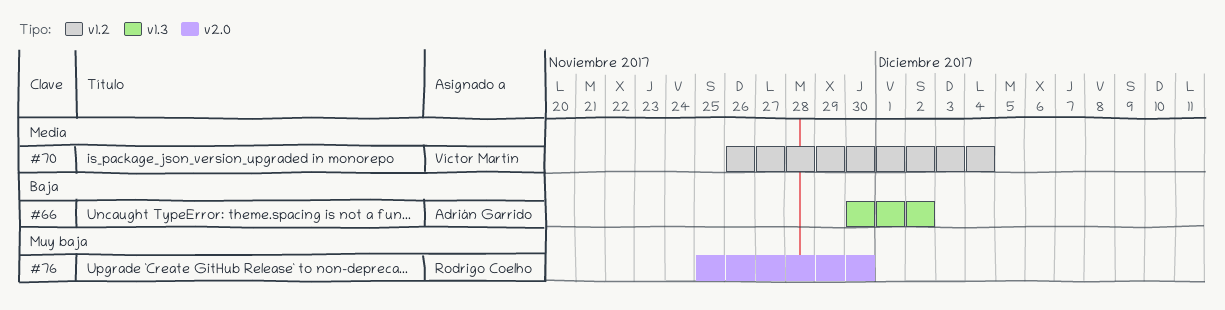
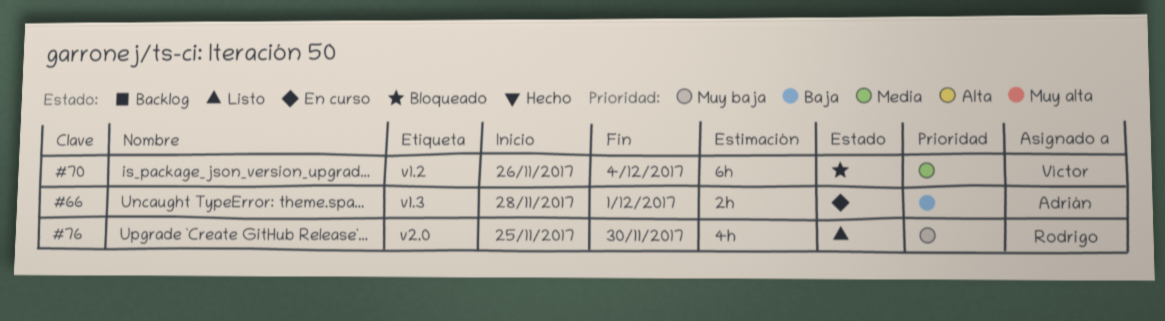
#66, start: Nov 30 -> Nov 28
#66, due: Dec 2 -> Dec 1

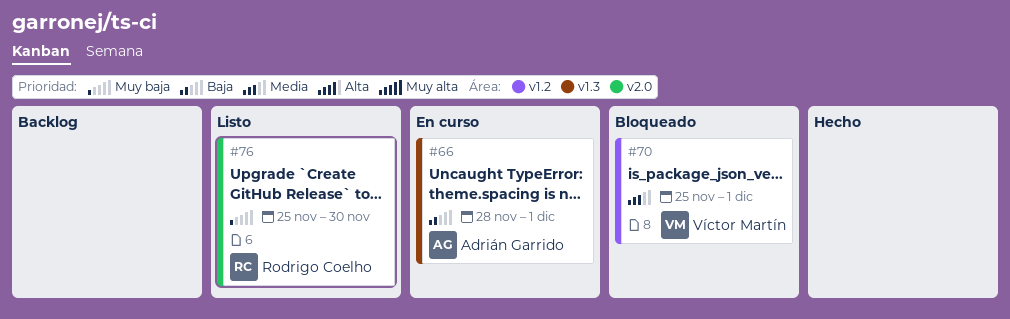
#70, start: Nov 26 -> Nov 25
#70, due: Dec 4 -> Dec 1

